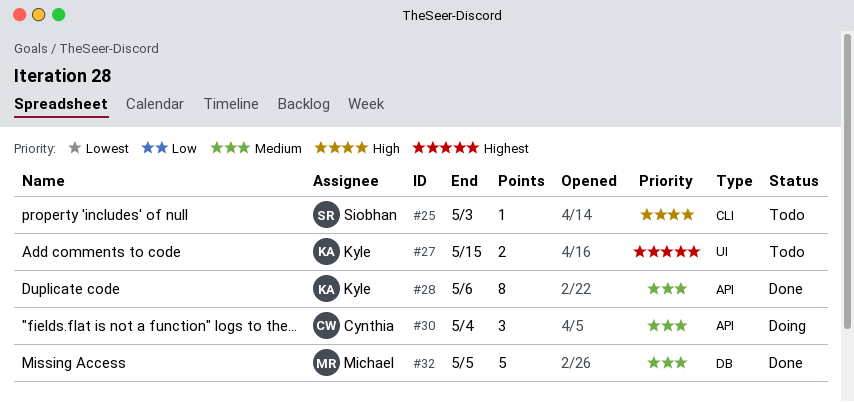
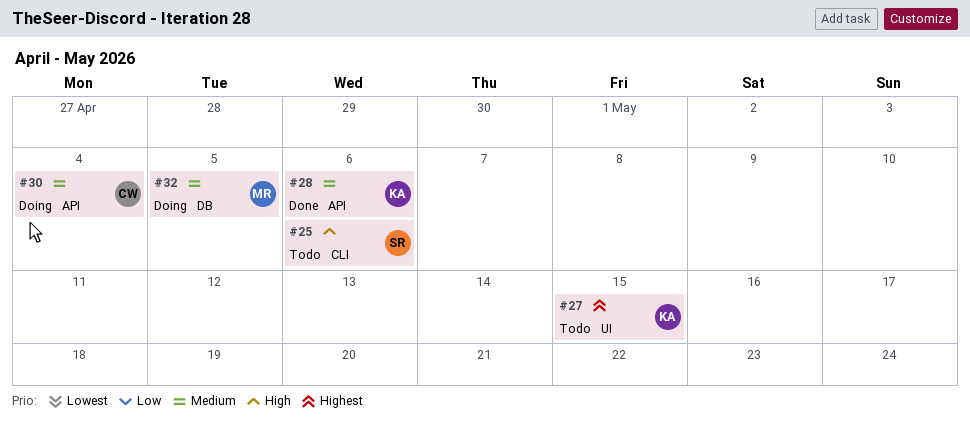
#25, due: May 3 -> May 6
#32, status: Done -> Doing

